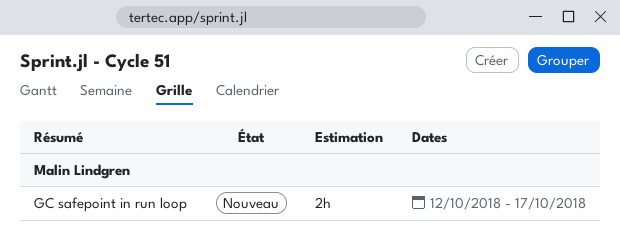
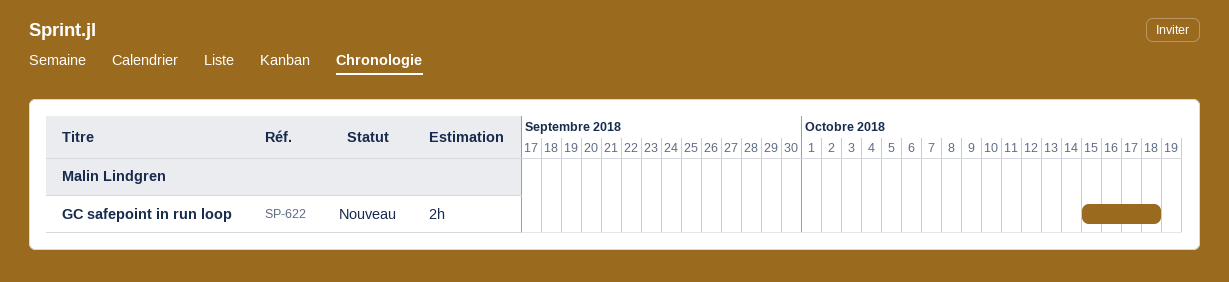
GC safepoint in run loop, start: Oct 12 -> Oct 15
GC safepoint in run loop, due: Oct 17 -> Oct 18

